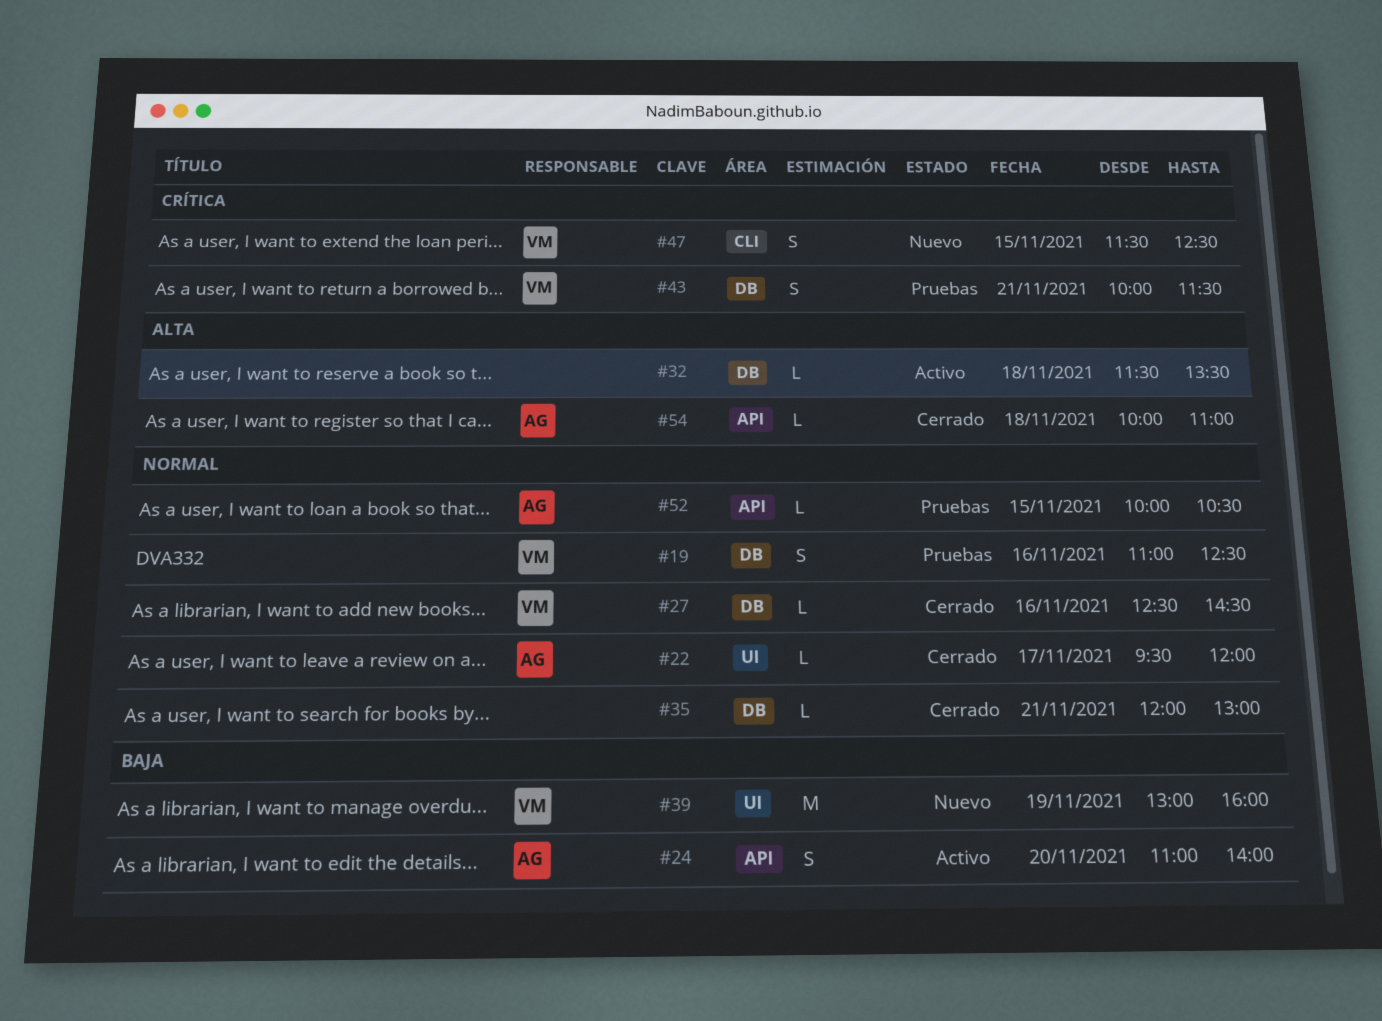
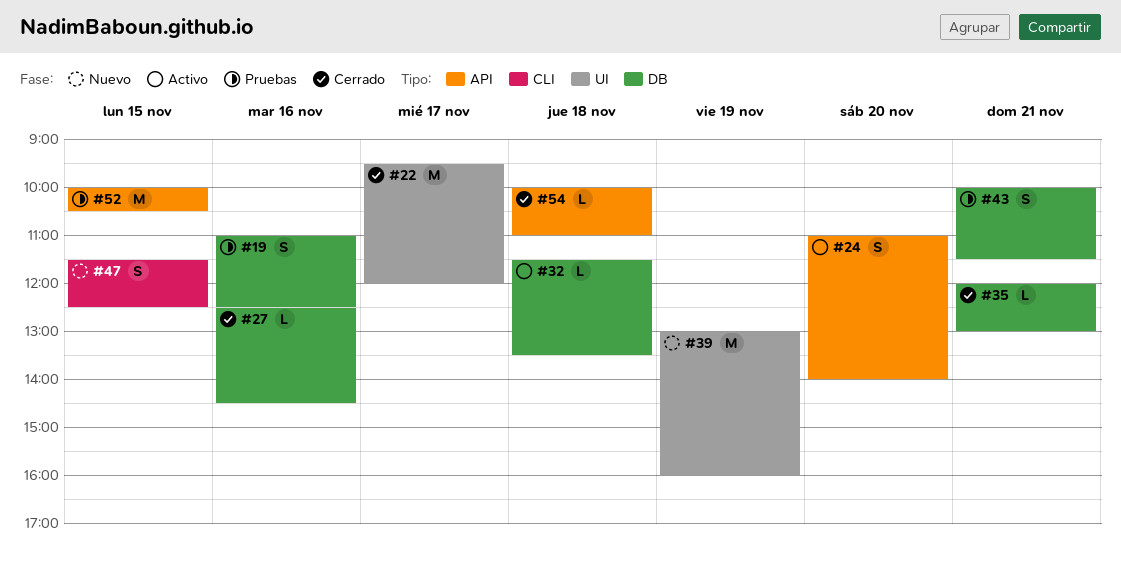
#22, estimate: L -> M
#52, estimate: L -> M

